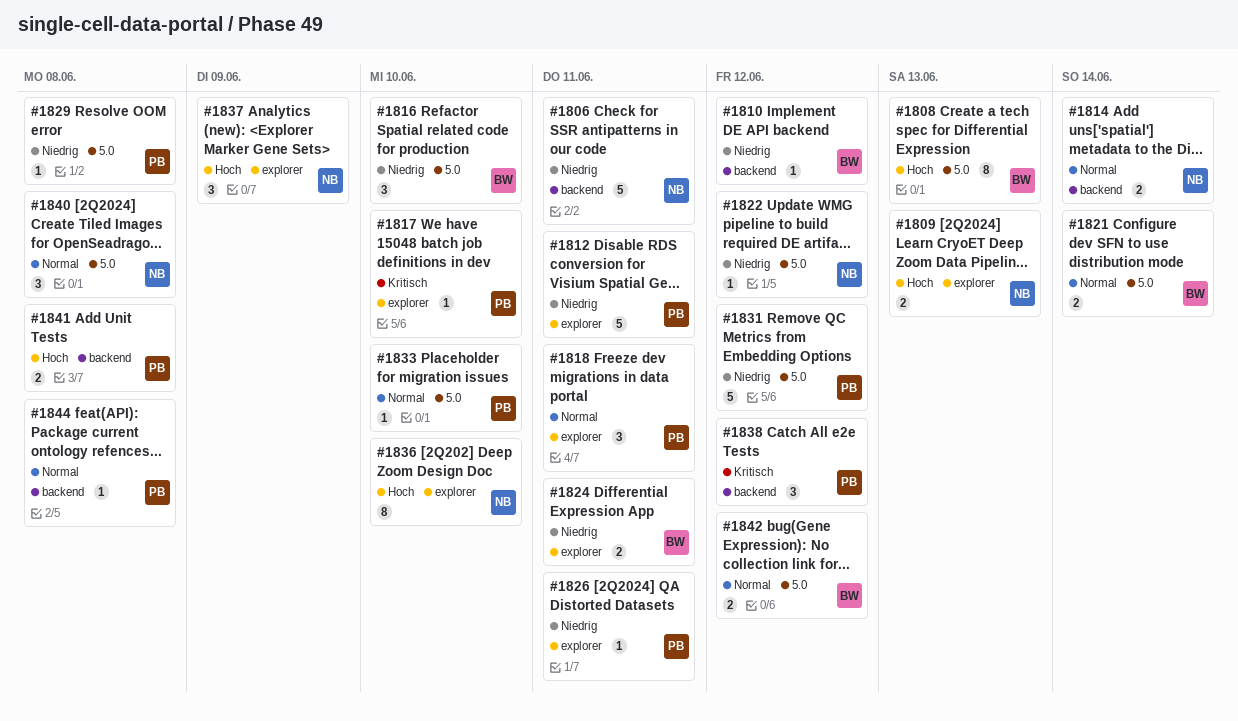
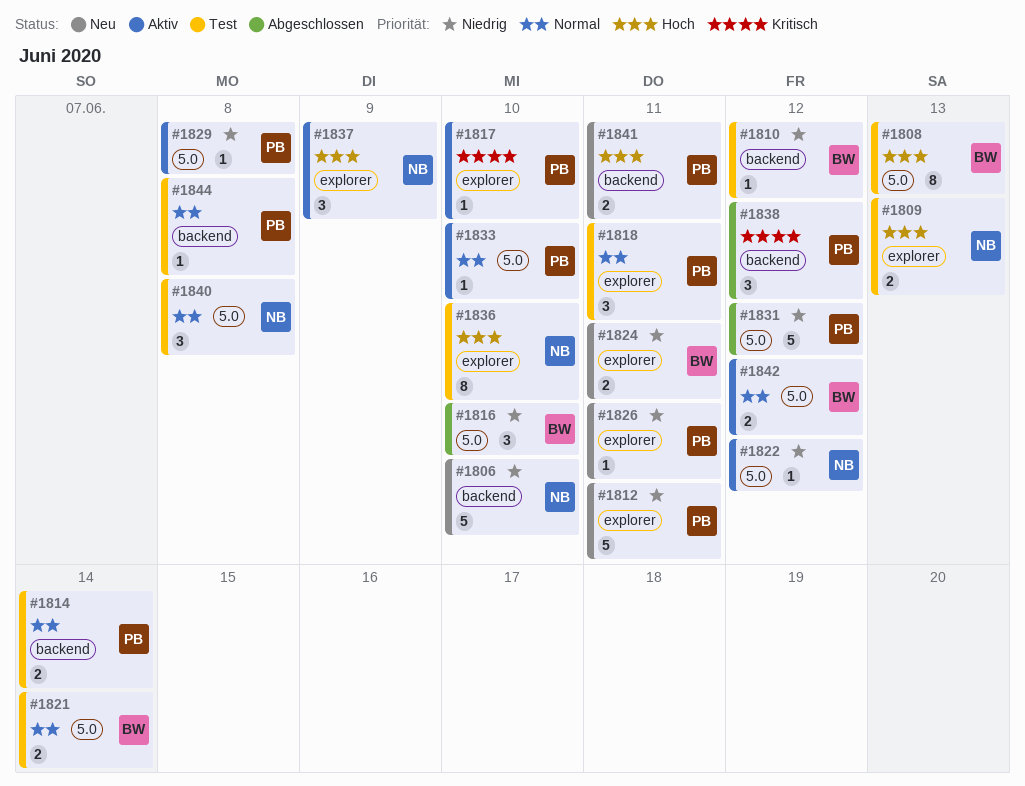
#1806, due: Jun 11 -> Jun 10
#1814, owner: NB -> PB
#1841, due: Jun 8 -> Jun 11

